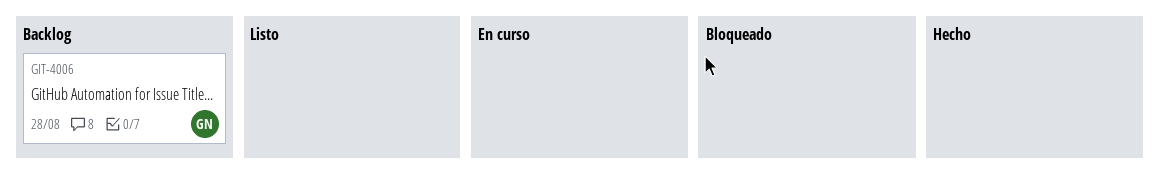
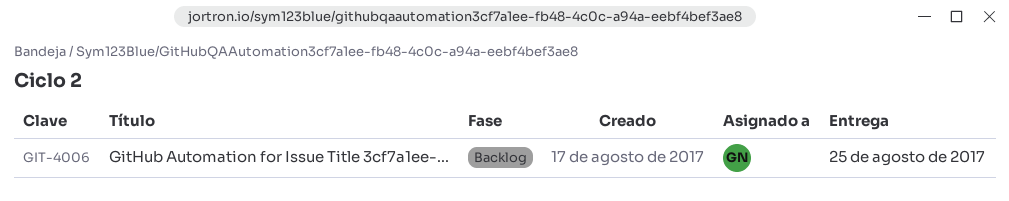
GIT-4006, due: Aug 28 -> Aug 25

